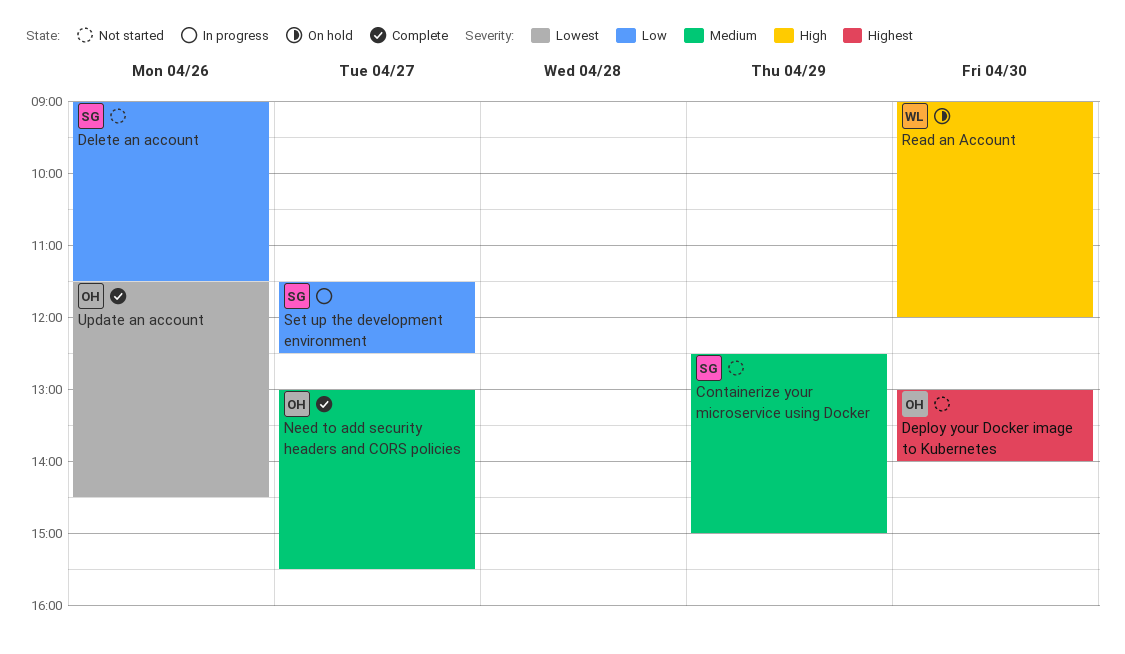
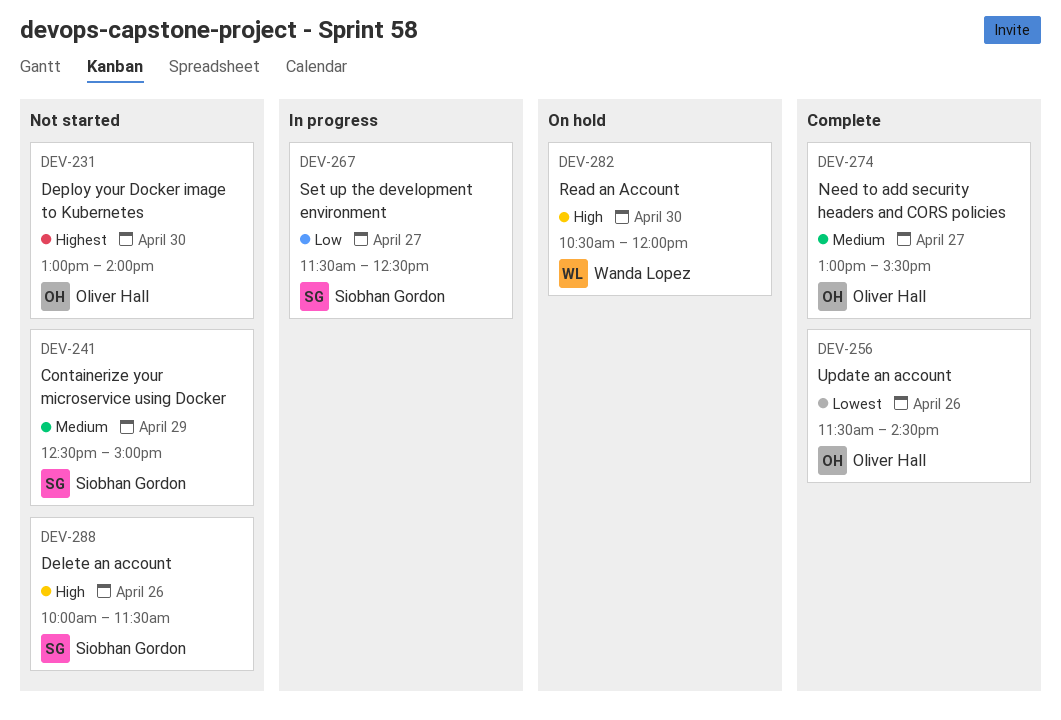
Delete an account, priority: Low -> High
Delete an account, begins: 09:00 -> 10:00
Read an Account, begins: 09:00 -> 10:30

